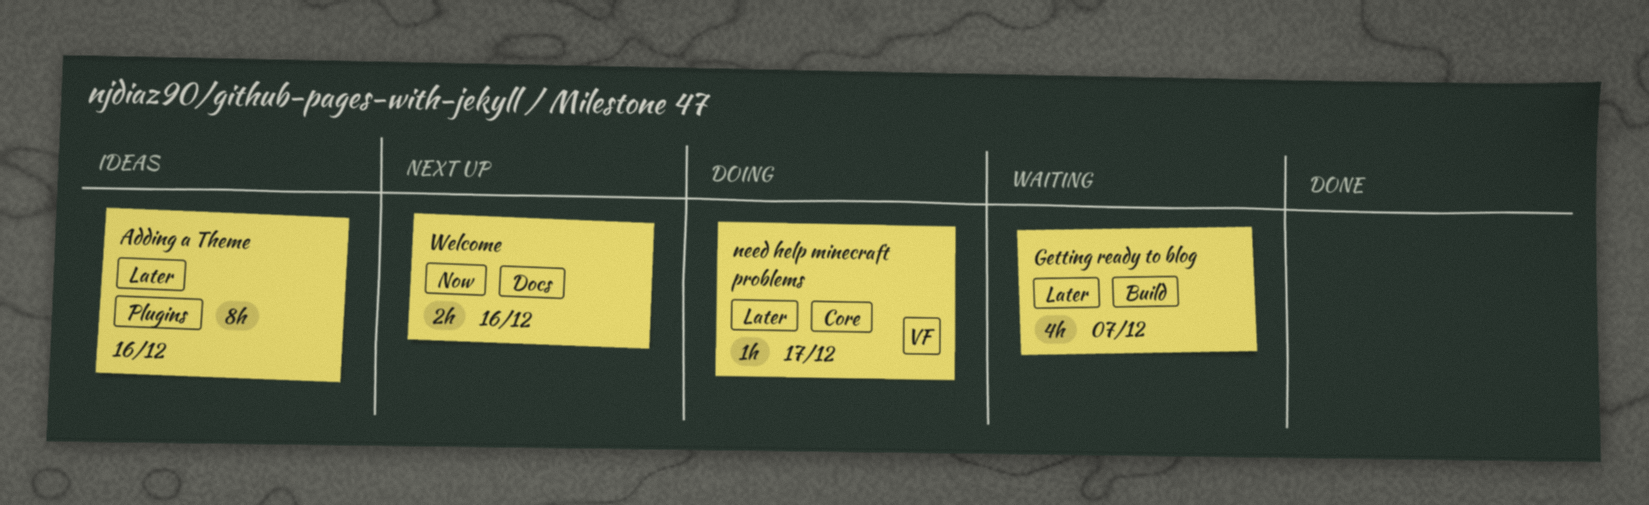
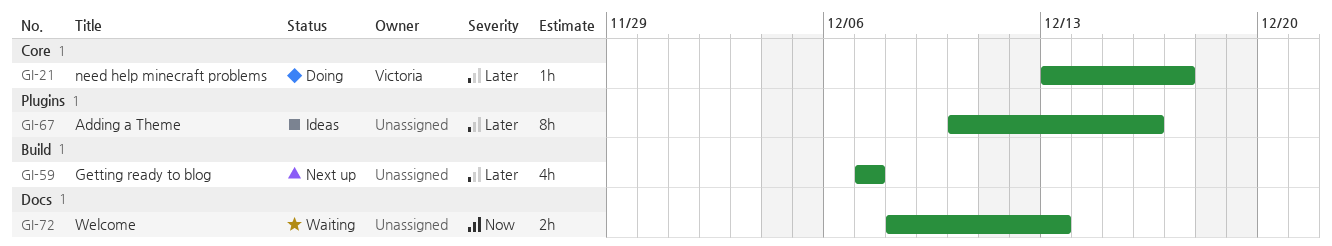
Getting ready to blog, status: Waiting -> Next up
Welcome, status: Next up -> Waiting
Welcome, due: Dec 16 -> Dec 13

